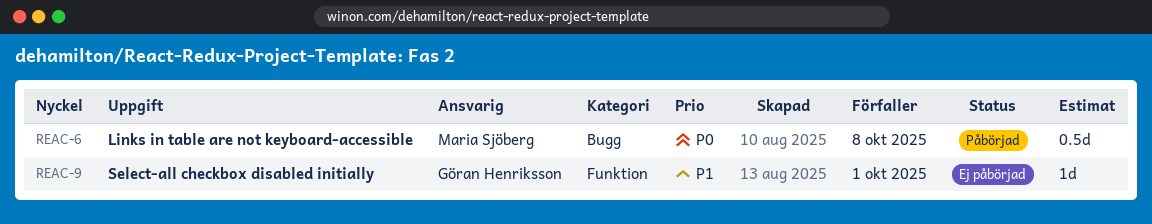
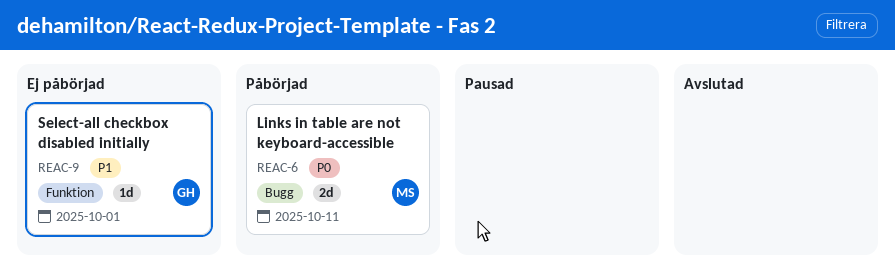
REAC-6, estimate: 0.5d -> 2d
REAC-6, due: Oct 8 -> Oct 11

